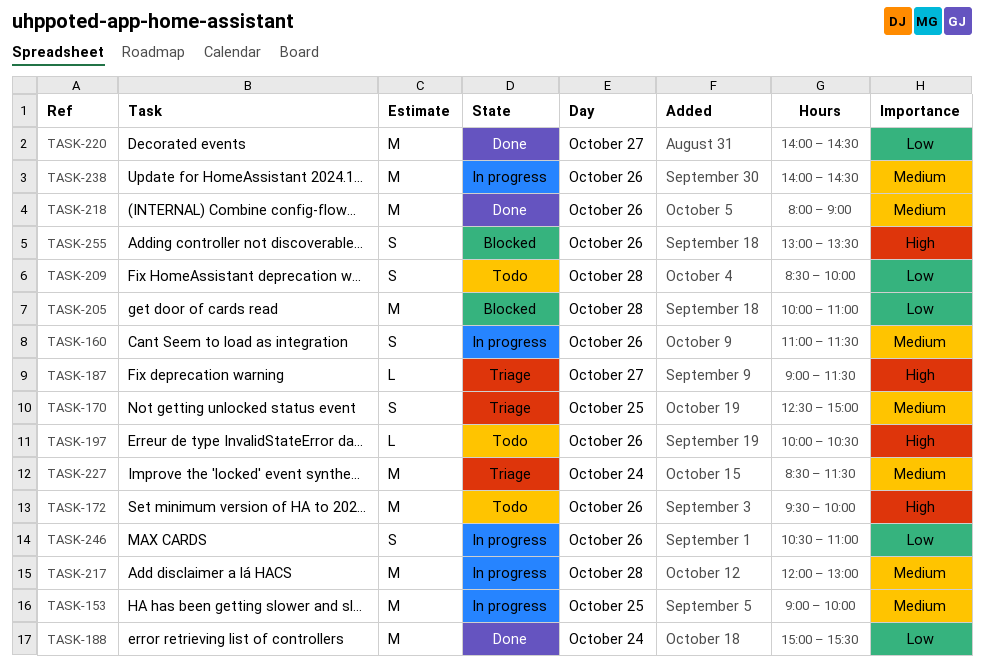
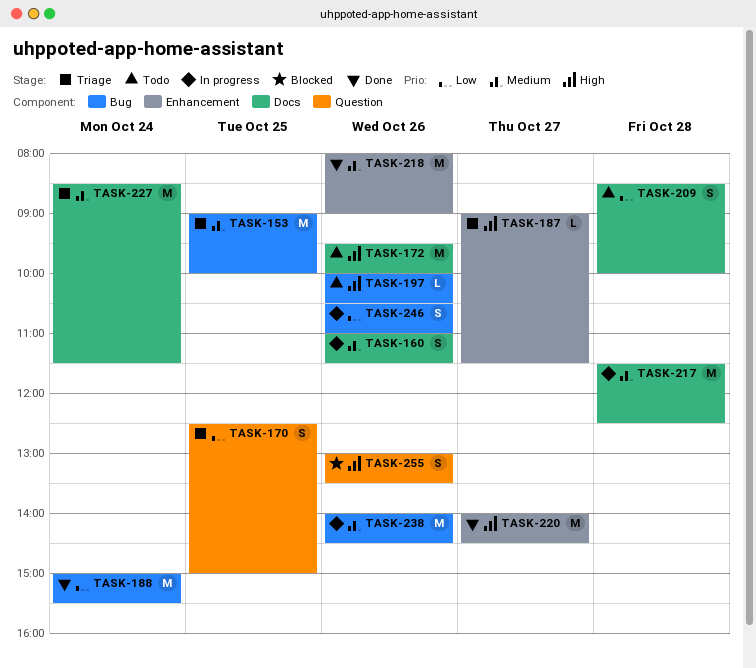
TASK-153, status: In progress -> Triage
TASK-170, priority: Medium -> Low
TASK-205: present -> none
TASK-217, begins: 12:00 -> 11:30
TASK-217, ends: 13:00 -> 12:30
TASK-220, priority: Low -> High

